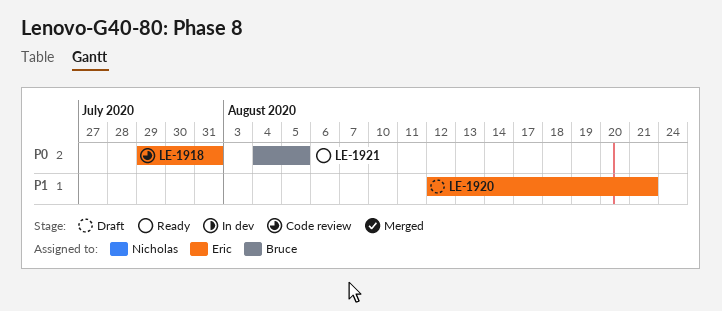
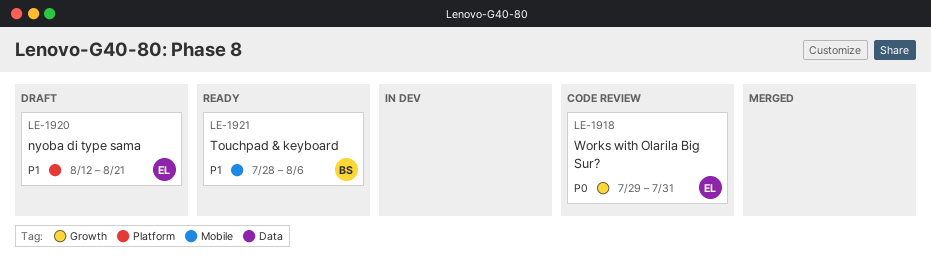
LE-1921, priority: P0 -> P1
LE-1921, start: Aug 4 -> Jul 28
LE-1921, due: Aug 5 -> Aug 6

